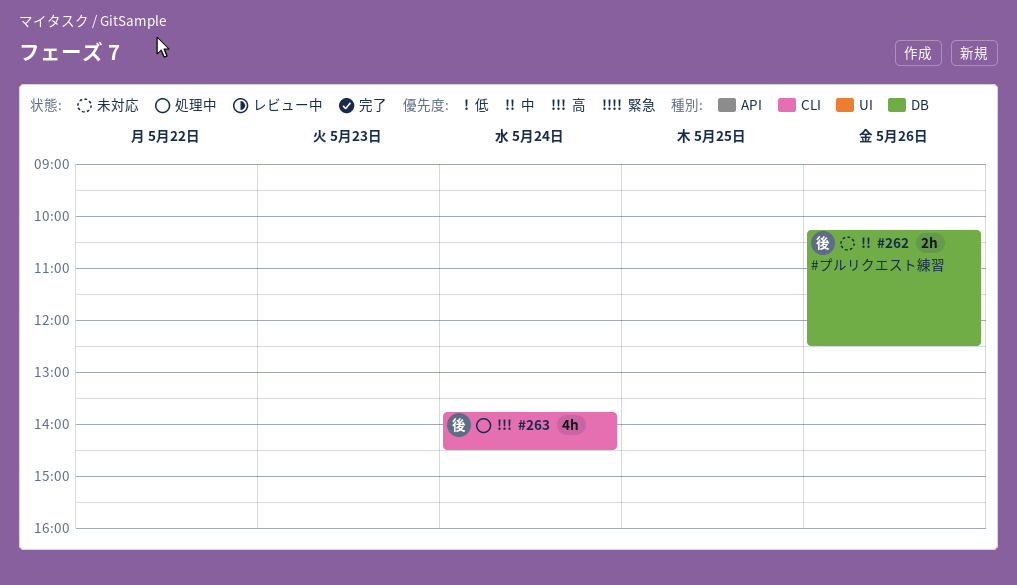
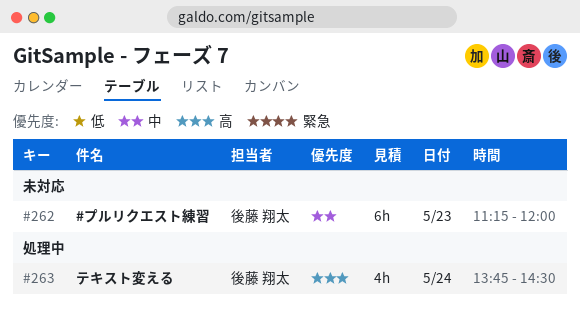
#262, estimate: 2h -> 6h
#262, day: May 26 -> May 23
#262, begins: 10:15 -> 11:15
#262, ends: 12:30 -> 12:00

